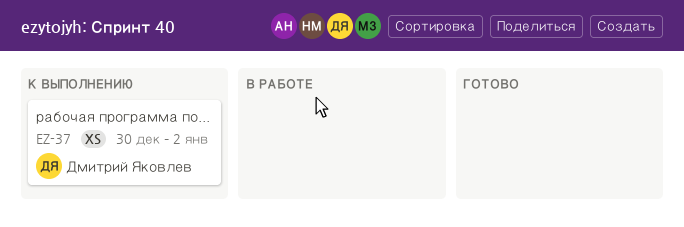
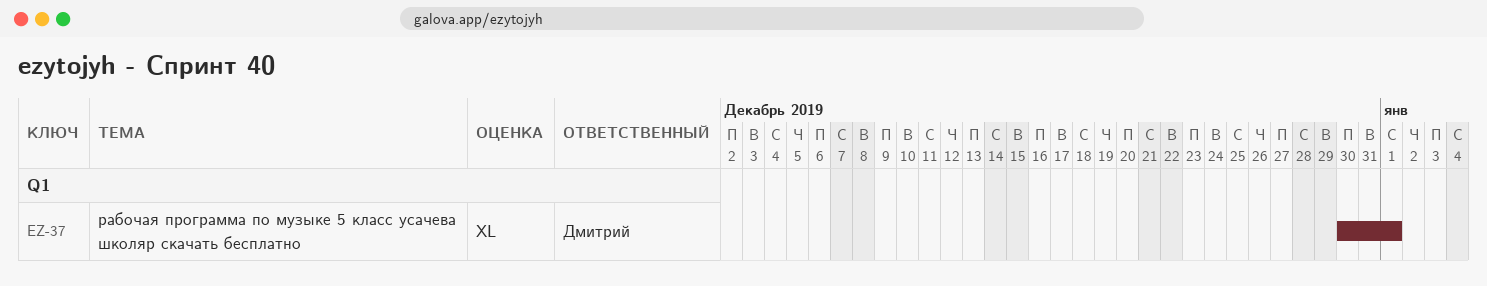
EZ-37, estimate: XS -> XL
EZ-37, due: Jan 2 -> Jan 1

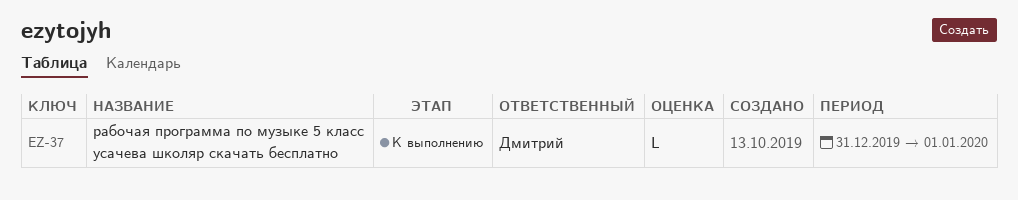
EZ-37, estimate: XL -> L
EZ-37, start: Dec 30 -> Dec 31

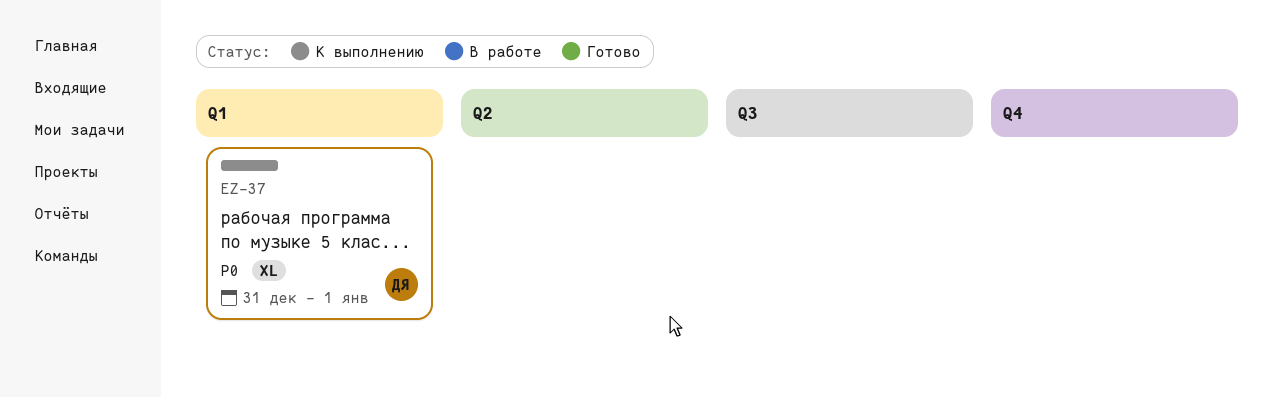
EZ-37, estimate: L -> XL

